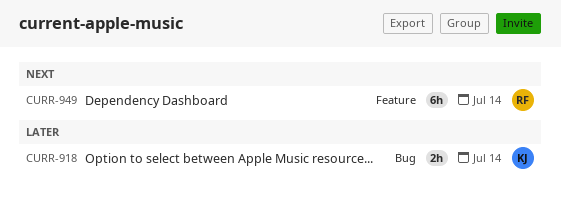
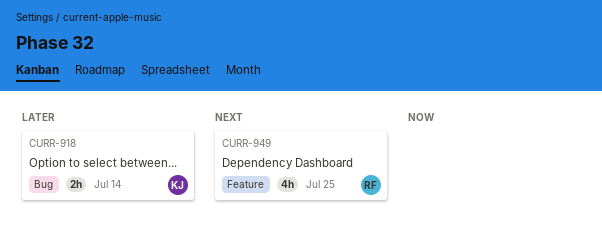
CURR-949, estimate: 6h -> 4h
CURR-949, due: Jul 14 -> Jul 25

